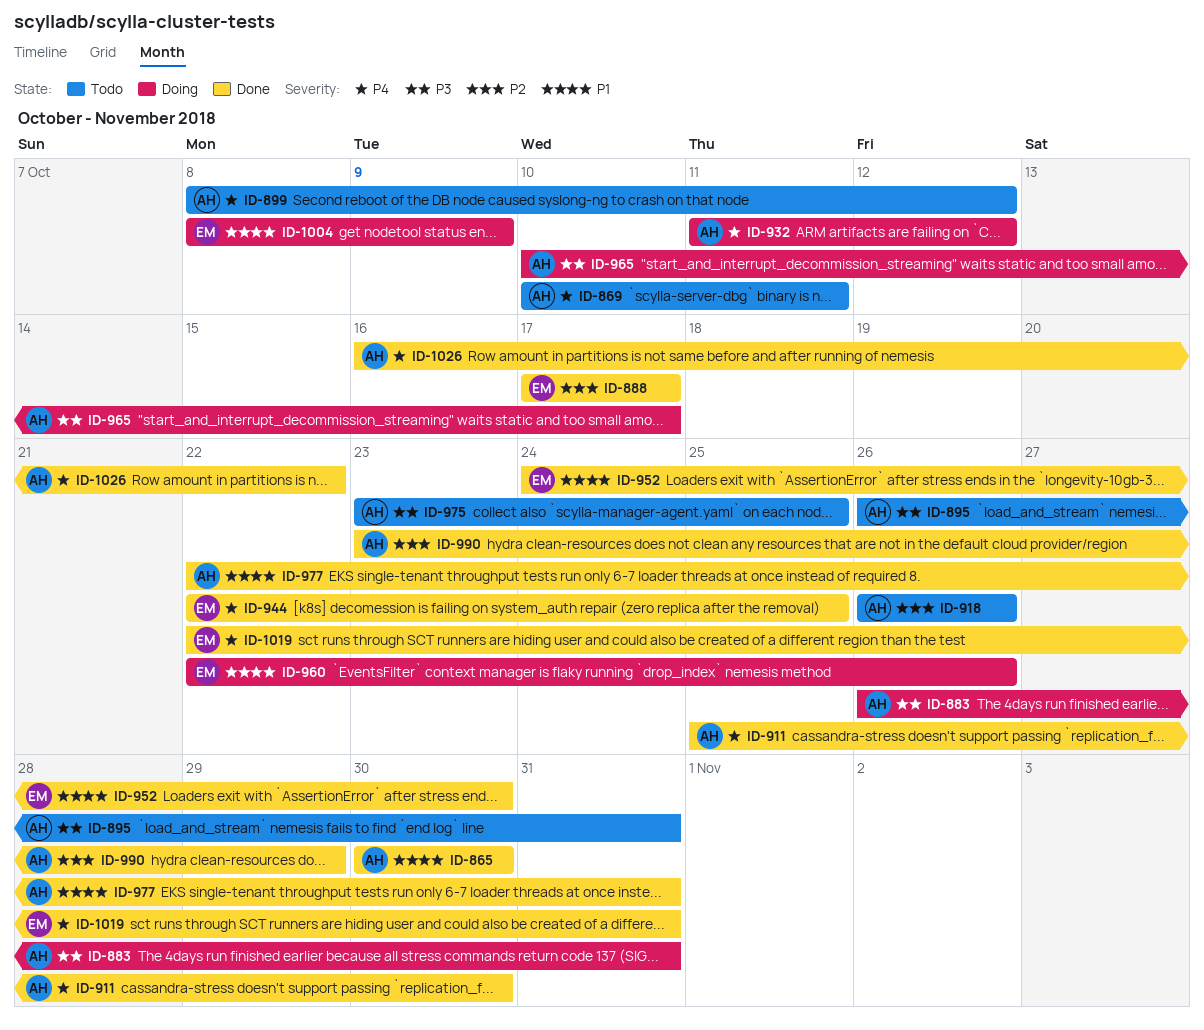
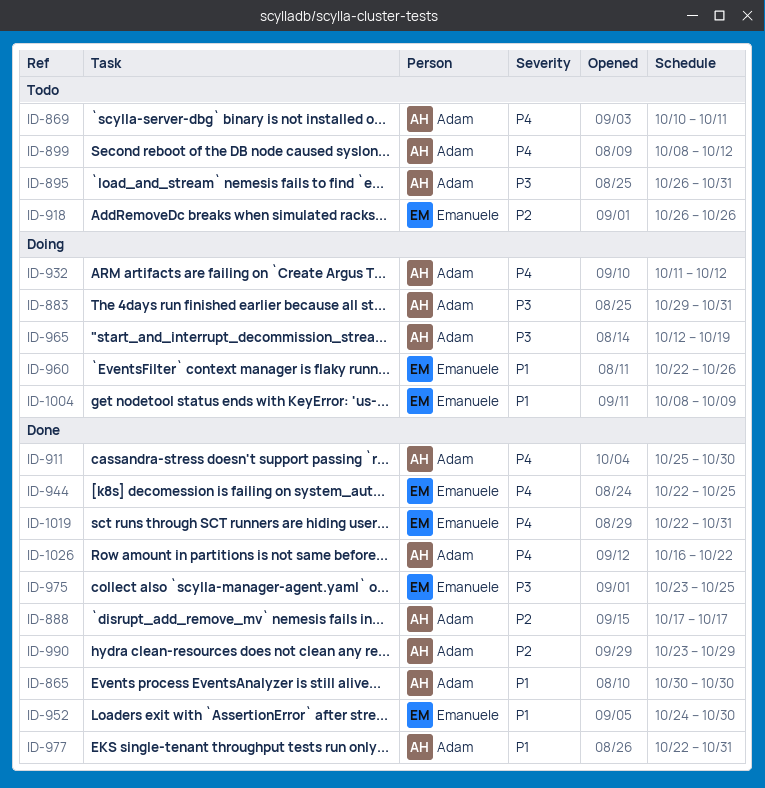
ID-883, start: Oct 26 -> Oct 29
ID-888, owner: Emanuele -> Adam
ID-918, owner: Adam -> Emanuele
ID-965, start: Oct 10 -> Oct 12
ID-965, due: Oct 17 -> Oct 19
ID-975, status: Todo -> Done
ID-975, owner: Adam -> Emanuele

